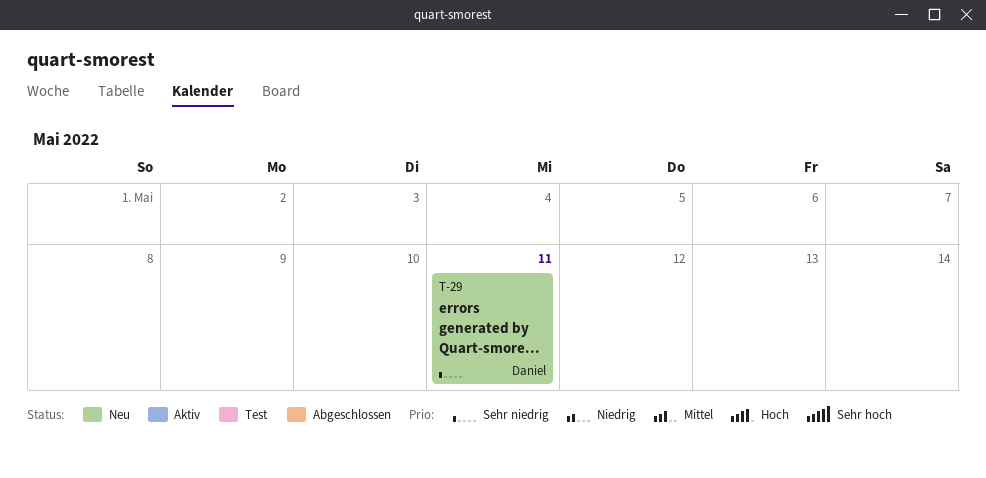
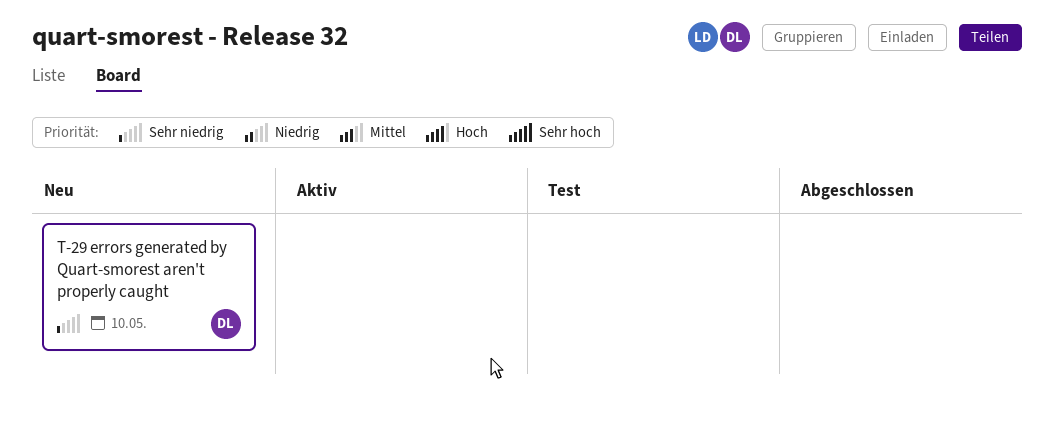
T-29, due: May 11 -> May 10

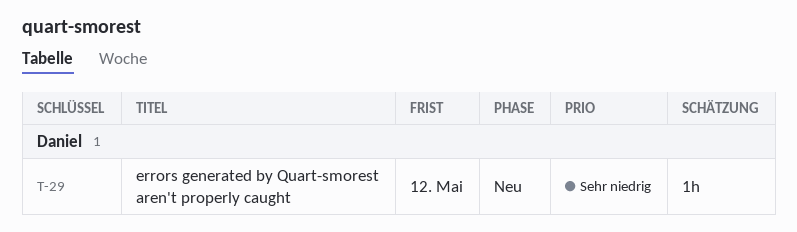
T-29, due: May 10 -> May 12

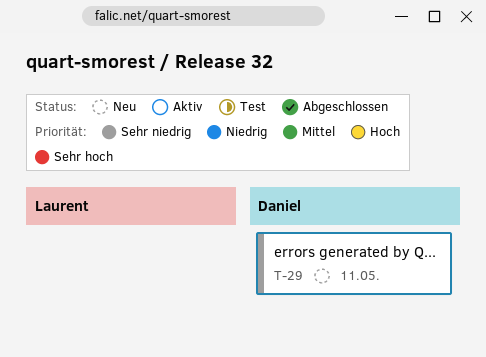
T-29, due: May 12 -> May 11

